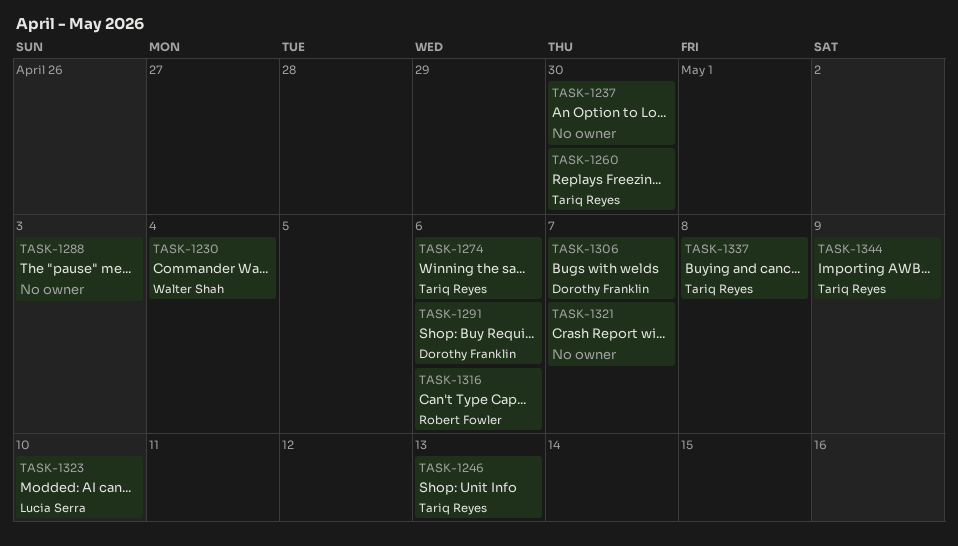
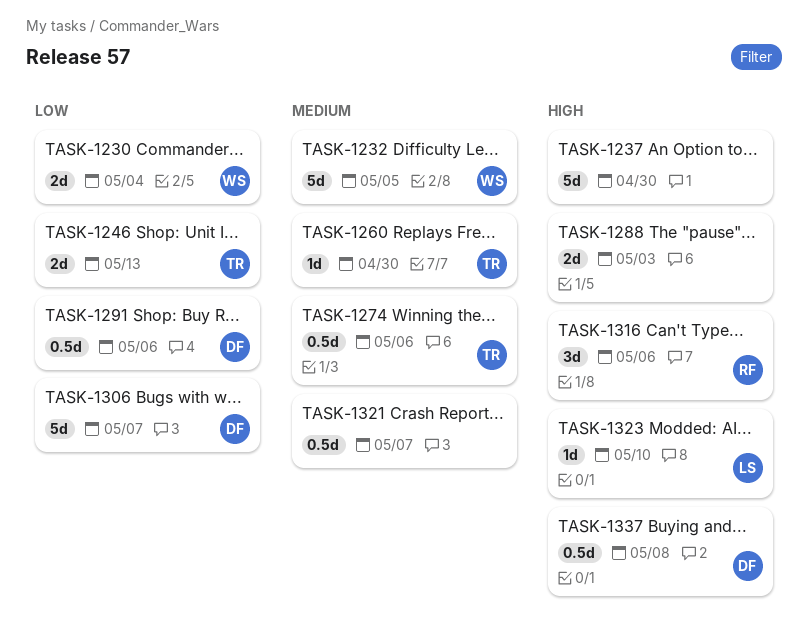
TASK-1232: none -> present
TASK-1337, owner: Tariq Reyes -> Dorothy Franklin
TASK-1344: present -> none

